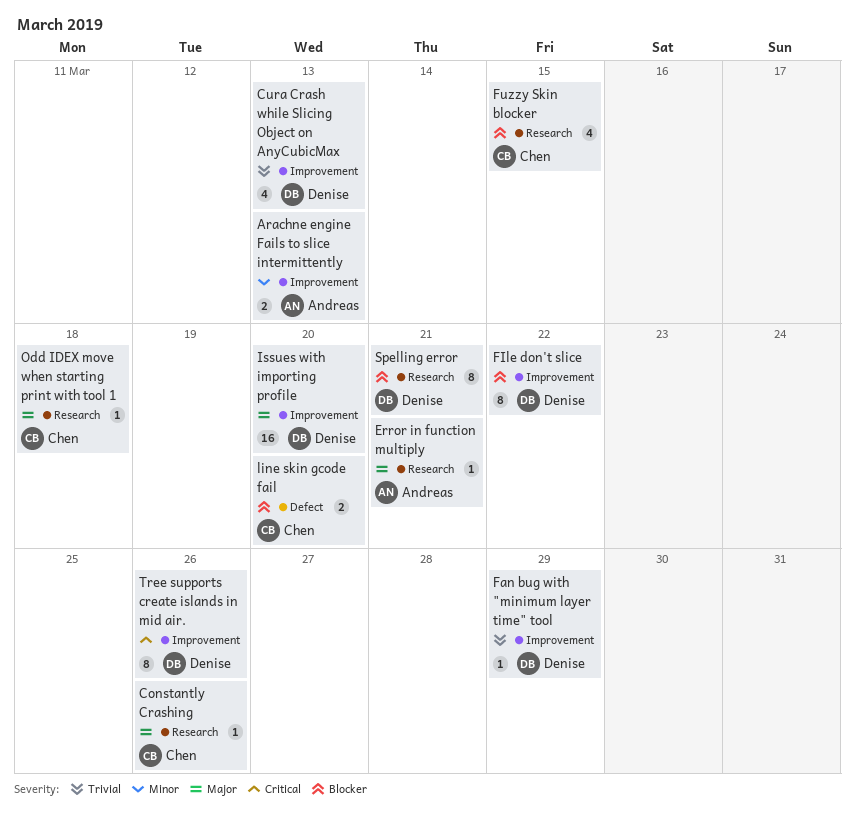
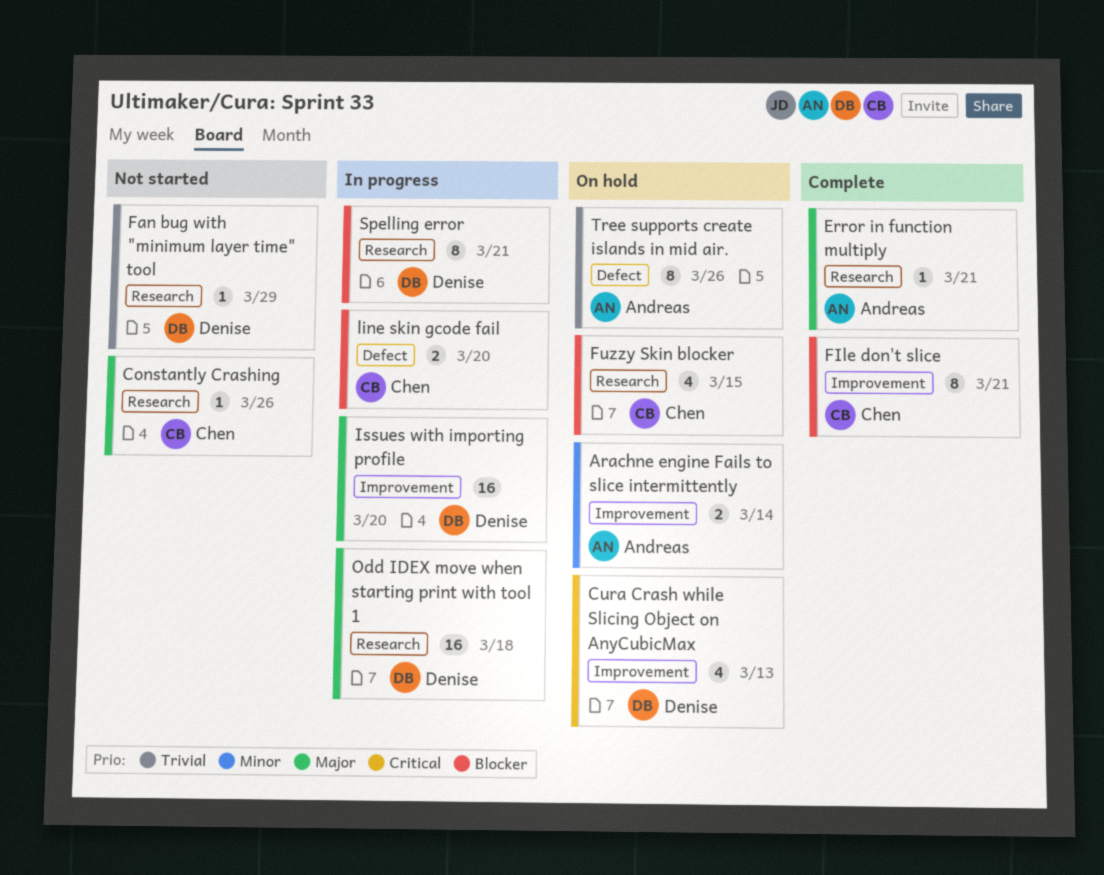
Arachne engine Fails to slice intermittently, due: Mar 13 -> Mar 14
Cura Crash while Slicing Object on AnyCubicMax, priority: Trivial -> Critical
Fan bug with "minimum layer time" tool, label: Improvement -> Research
FIle don't slice, owner: Denise -> Chen
FIle don't slice, due: Mar 22 -> Mar 21
Odd IDEX move when starting print with tool 1, owner: Chen -> Denise
Odd IDEX move when starting print with tool 1, estimate: 1 -> 16
Tree supports create islands in mid air., owner: Denise -> Andreas
Tree supports create islands in mid air., priority: Critical -> Trivial
Tree supports create islands in mid air., label: Improvement -> Defect

